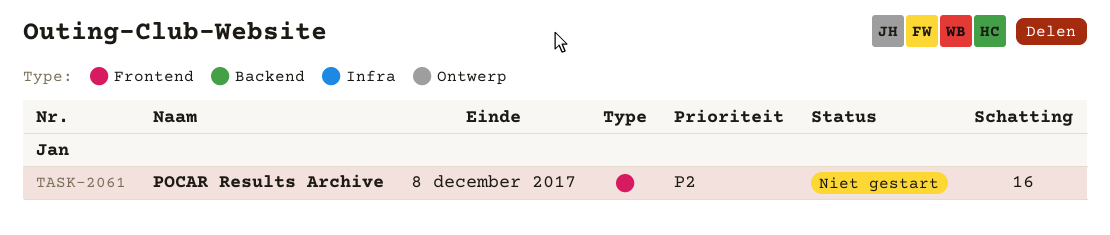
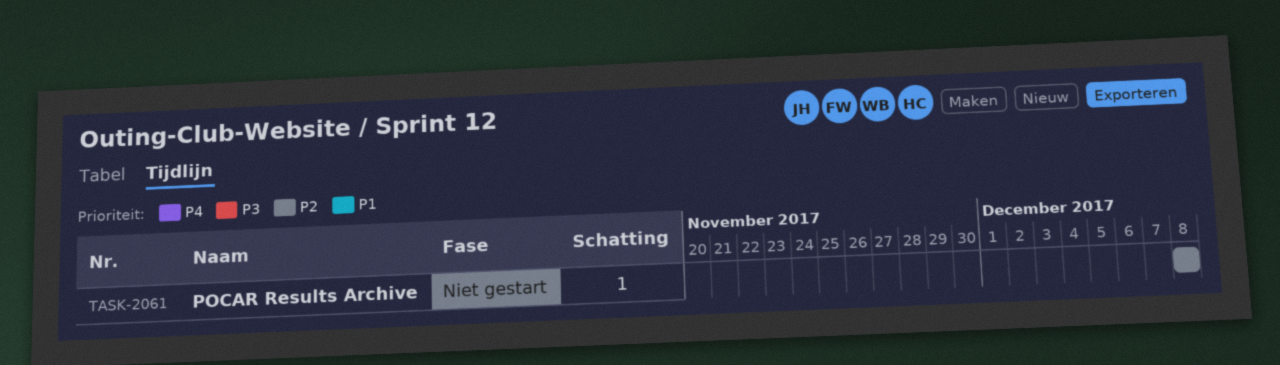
TASK-2061, estimate: 16 -> 1

